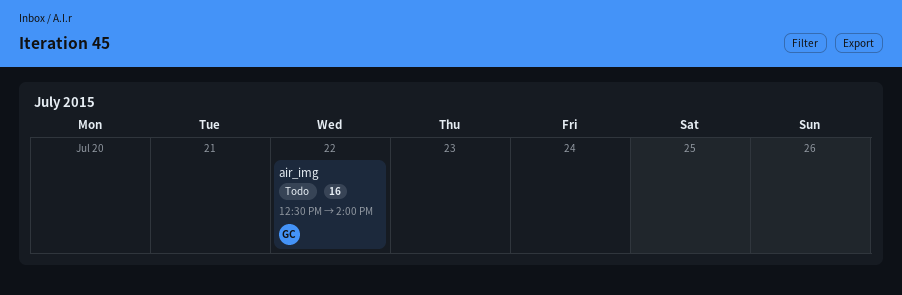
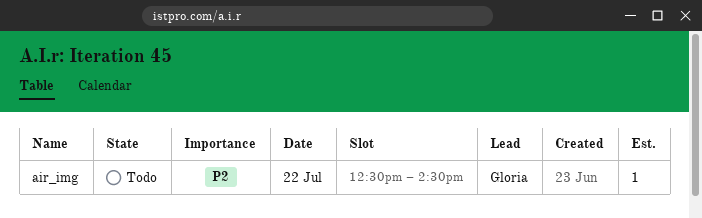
air_img, estimate: 16 -> 1
air_img, ends: 14:00 -> 14:30

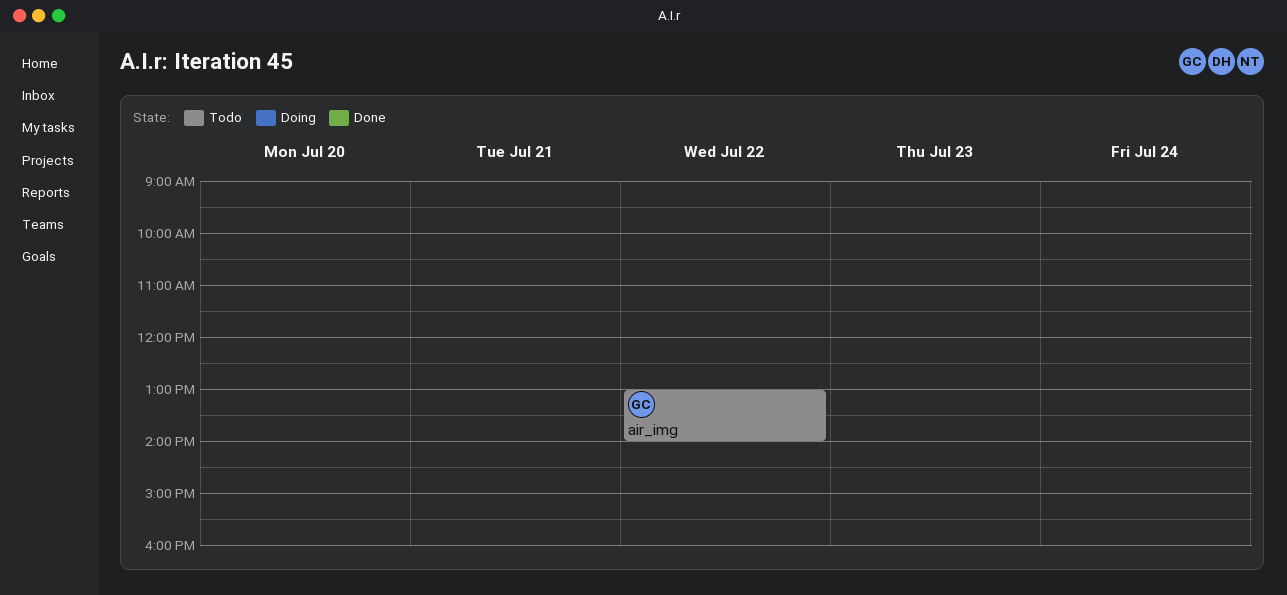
air_img, begins: 12:30 -> 13:00
air_img, ends: 14:30 -> 14:00

